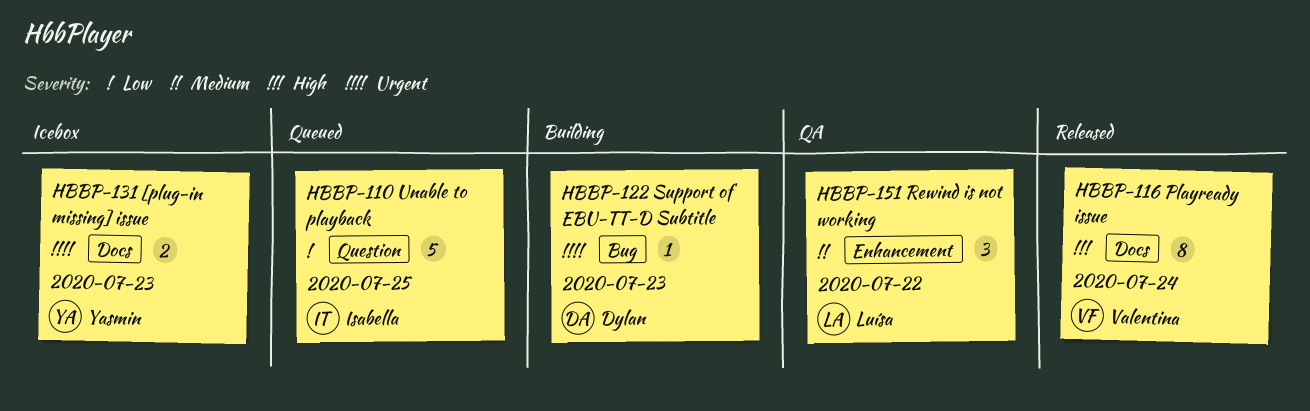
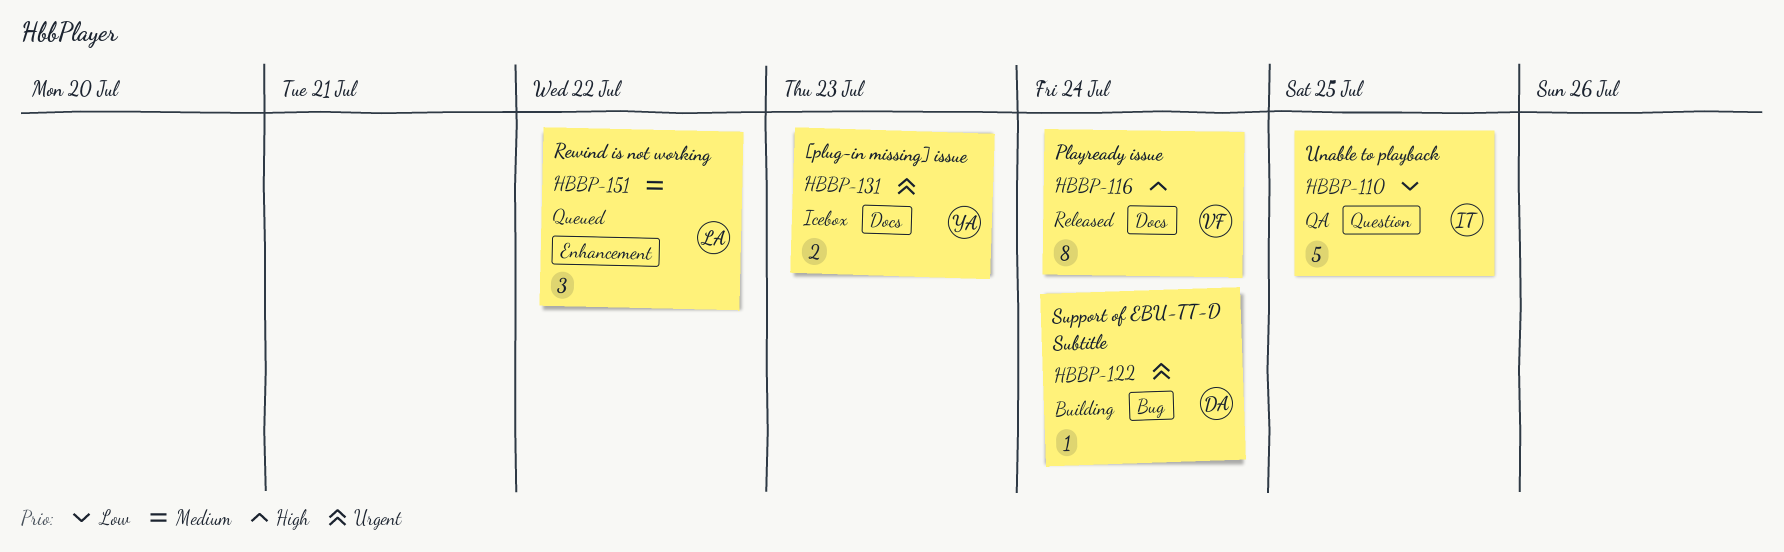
HBBP-110, status: Queued -> QA
HBBP-122, due: Jul 23 -> Jul 24
HBBP-151, status: QA -> Queued

